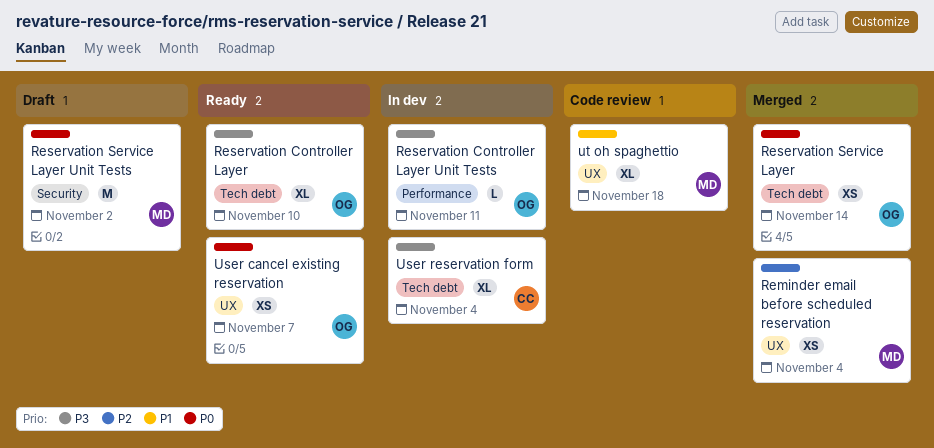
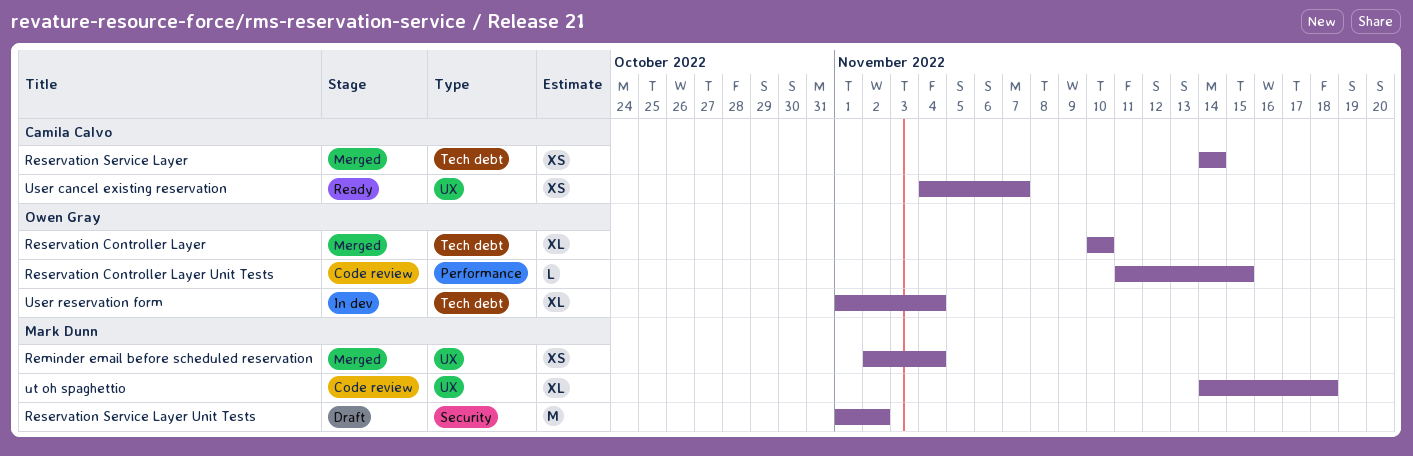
Reservation Controller Layer, status: Ready -> Merged
Reservation Controller Layer Unit Tests, status: In dev -> Code review
Reservation Controller Layer Unit Tests, due: Nov 11 -> Nov 15
Reservation Service Layer, owner: Owen Gray -> Camila Calvo
User cancel existing reservation, owner: Owen Gray -> Camila Calvo
User reservation form, owner: Camila Calvo -> Owen Gray

